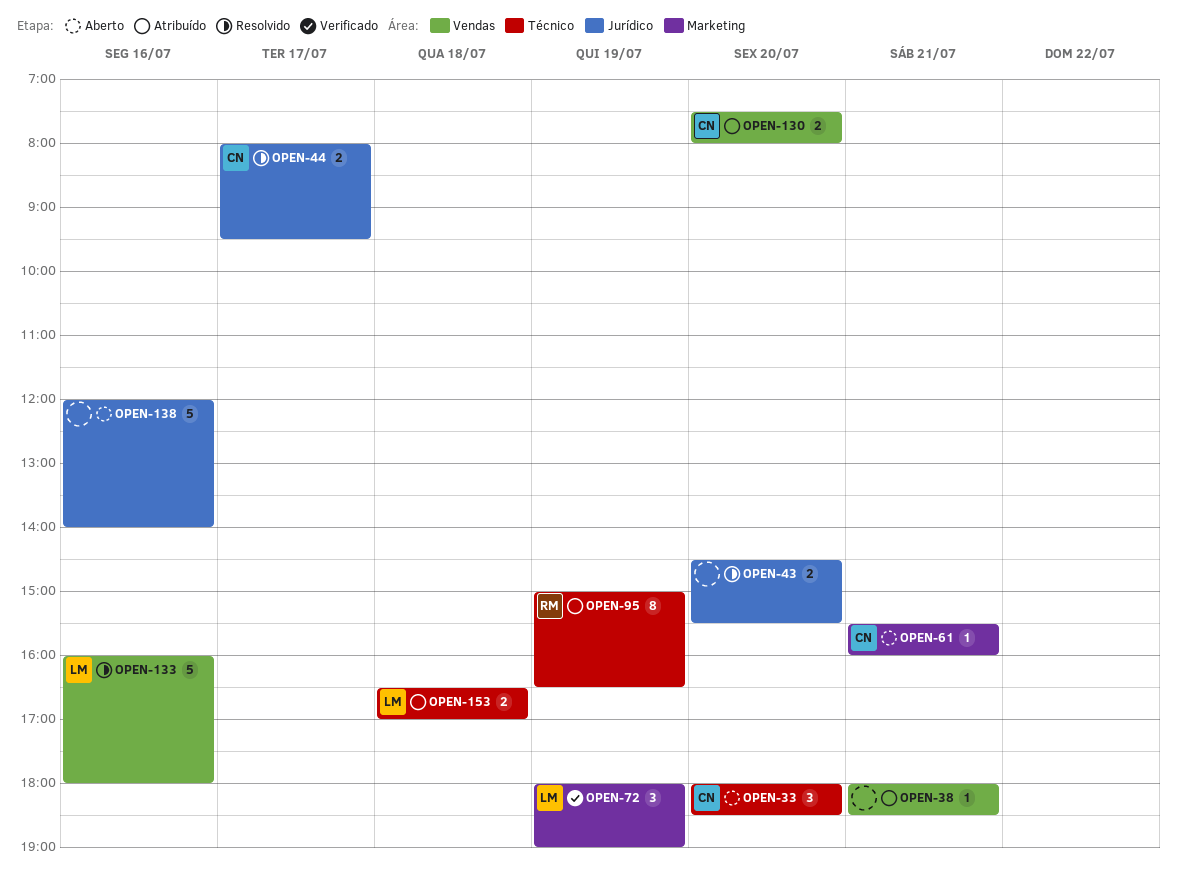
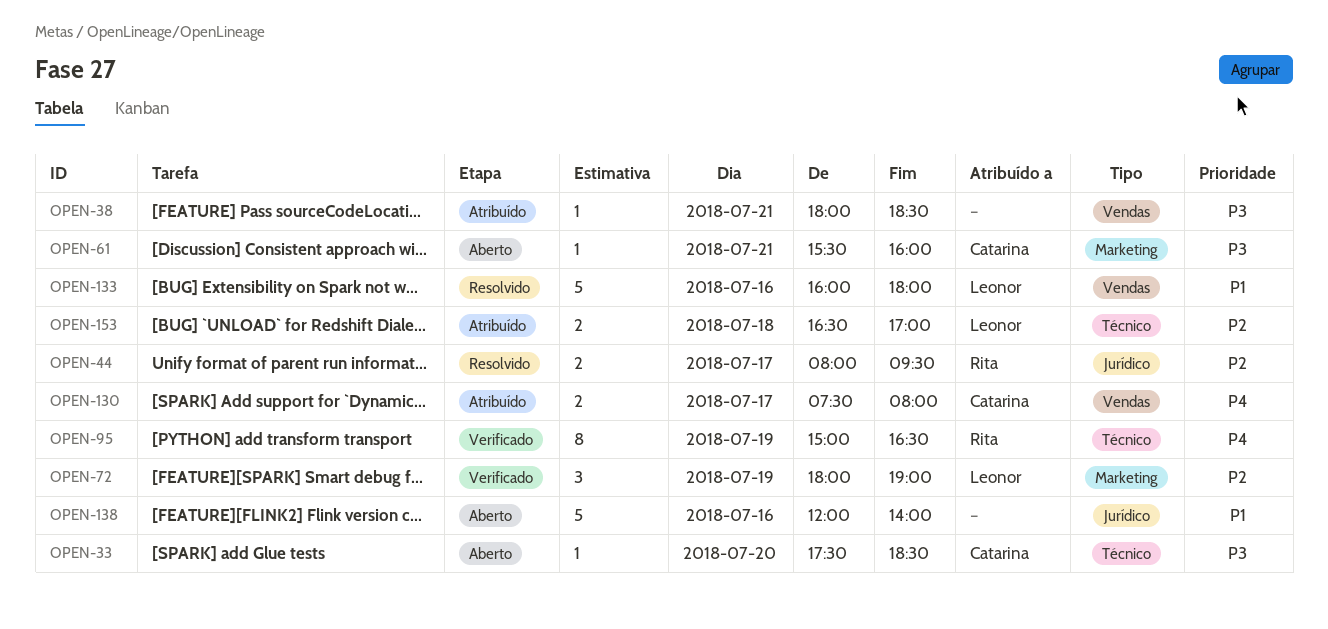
OPEN-33, estimate: 3 -> 1
OPEN-33, begins: 18:00 -> 17:30
OPEN-43: present -> none
OPEN-44, owner: Catarina -> Rita
OPEN-95, status: Atribuído -> Verificado
OPEN-130, day: Jul 20 -> Jul 17

